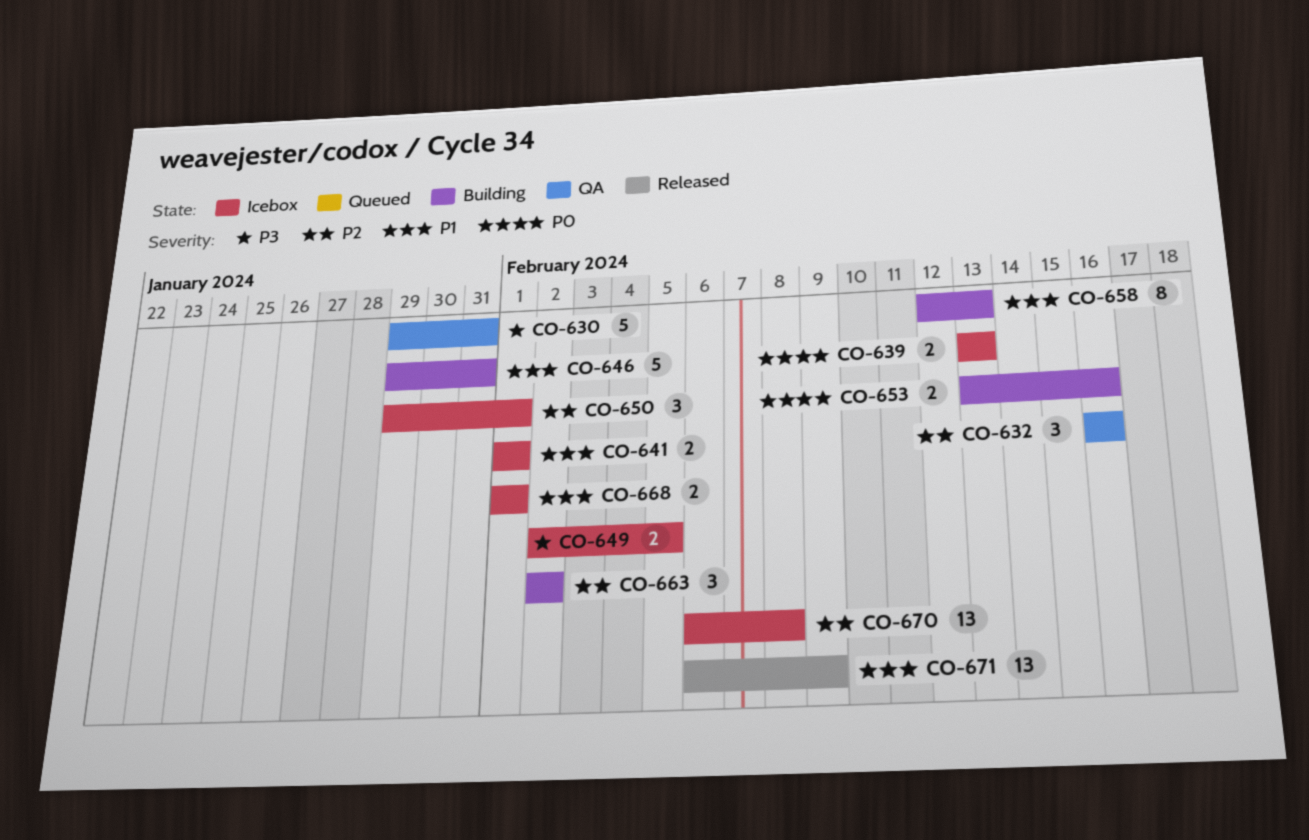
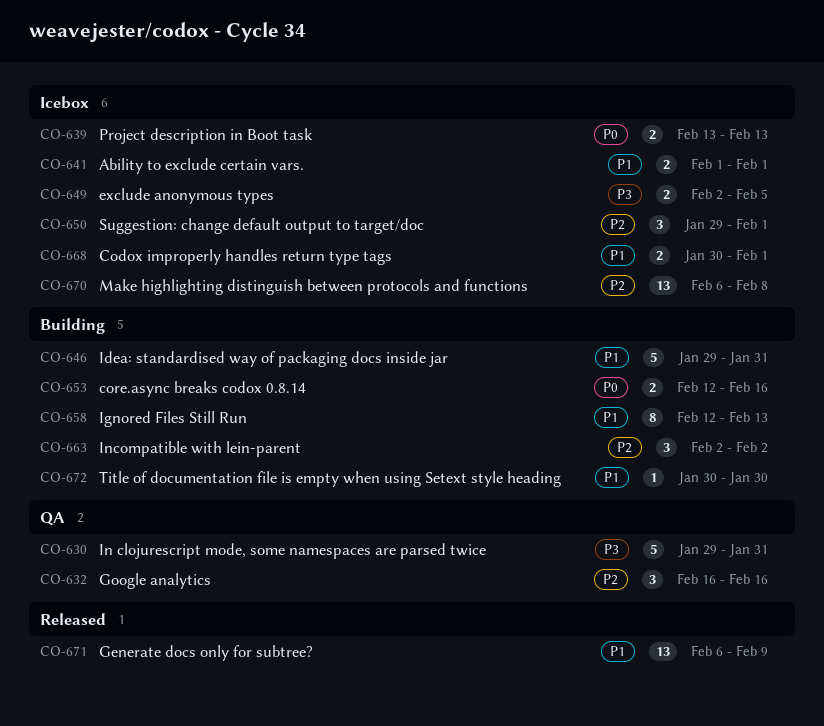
CO-653, start: Feb 13 -> Feb 12
CO-668, start: Feb 1 -> Jan 30
CO-672: none -> present

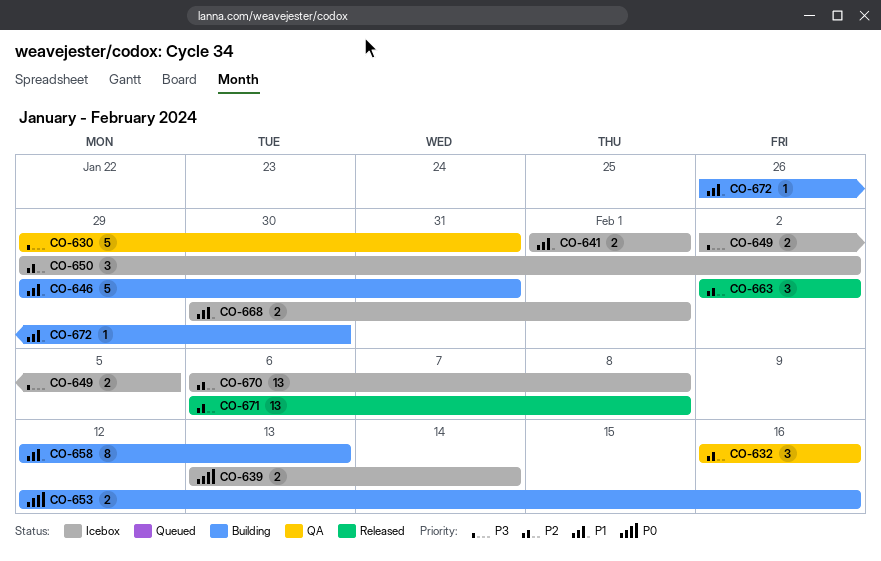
CO-639, due: Feb 13 -> Feb 14
CO-650, due: Feb 1 -> Feb 2
CO-663, status: Building -> Released
CO-671, priority: P1 -> P2
CO-671, due: Feb 9 -> Feb 8
CO-672, start: Jan 30 -> Jan 26

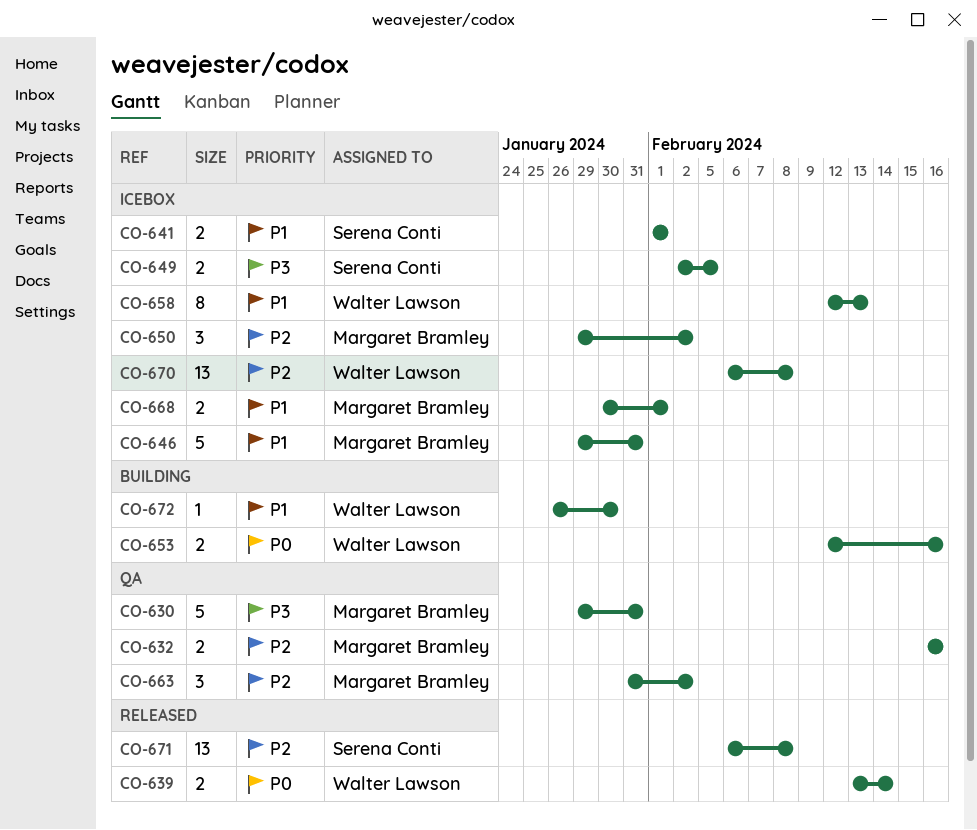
CO-632, estimate: 3 -> 2
CO-639, status: Icebox -> Released
CO-646, status: Building -> Icebox
CO-658, status: Building -> Icebox
CO-663, status: Released -> QA
CO-663, start: Feb 2 -> Jan 31

